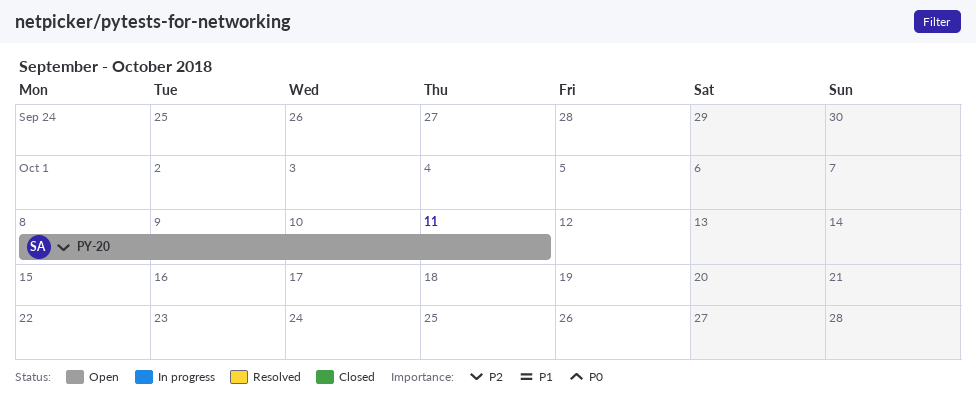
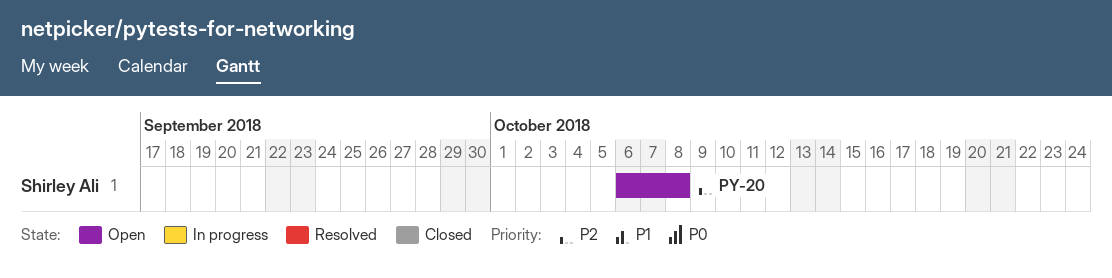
PY-20, start: Oct 8 -> Oct 6
PY-20, due: Oct 11 -> Oct 8

